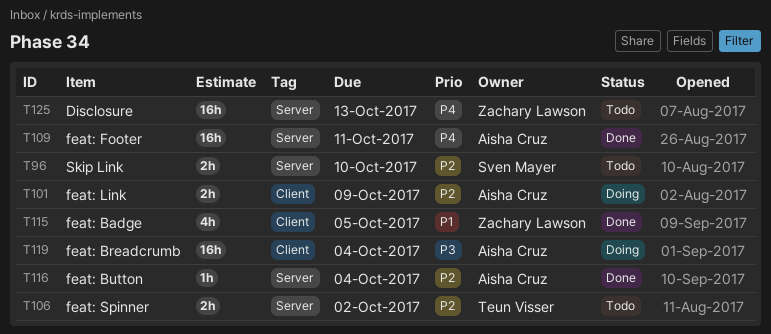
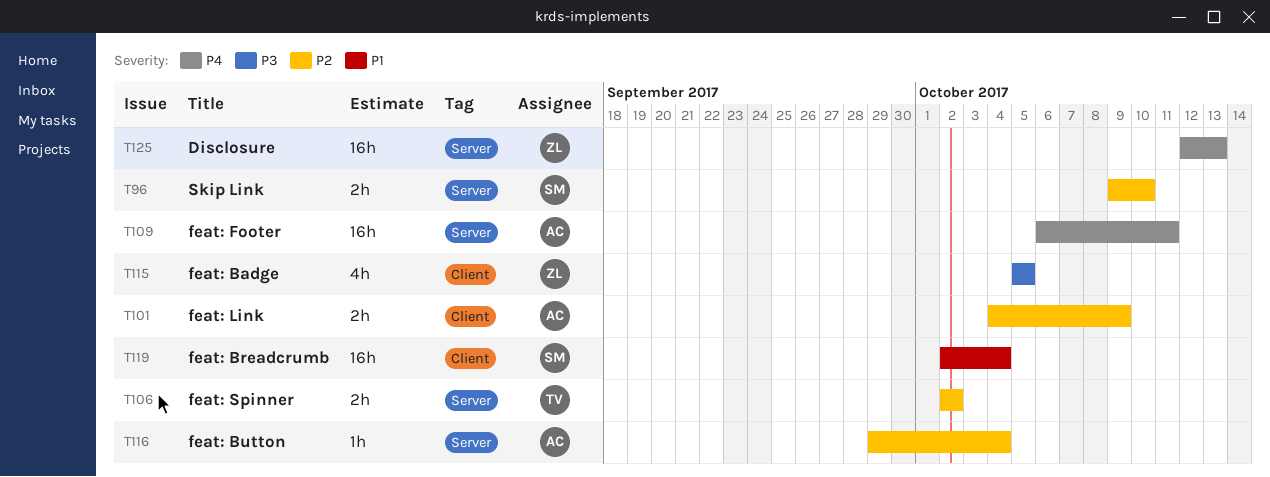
T115, priority: P1 -> P3
T119, owner: Aisha Cruz -> Sven Mayer
T119, priority: P3 -> P1

